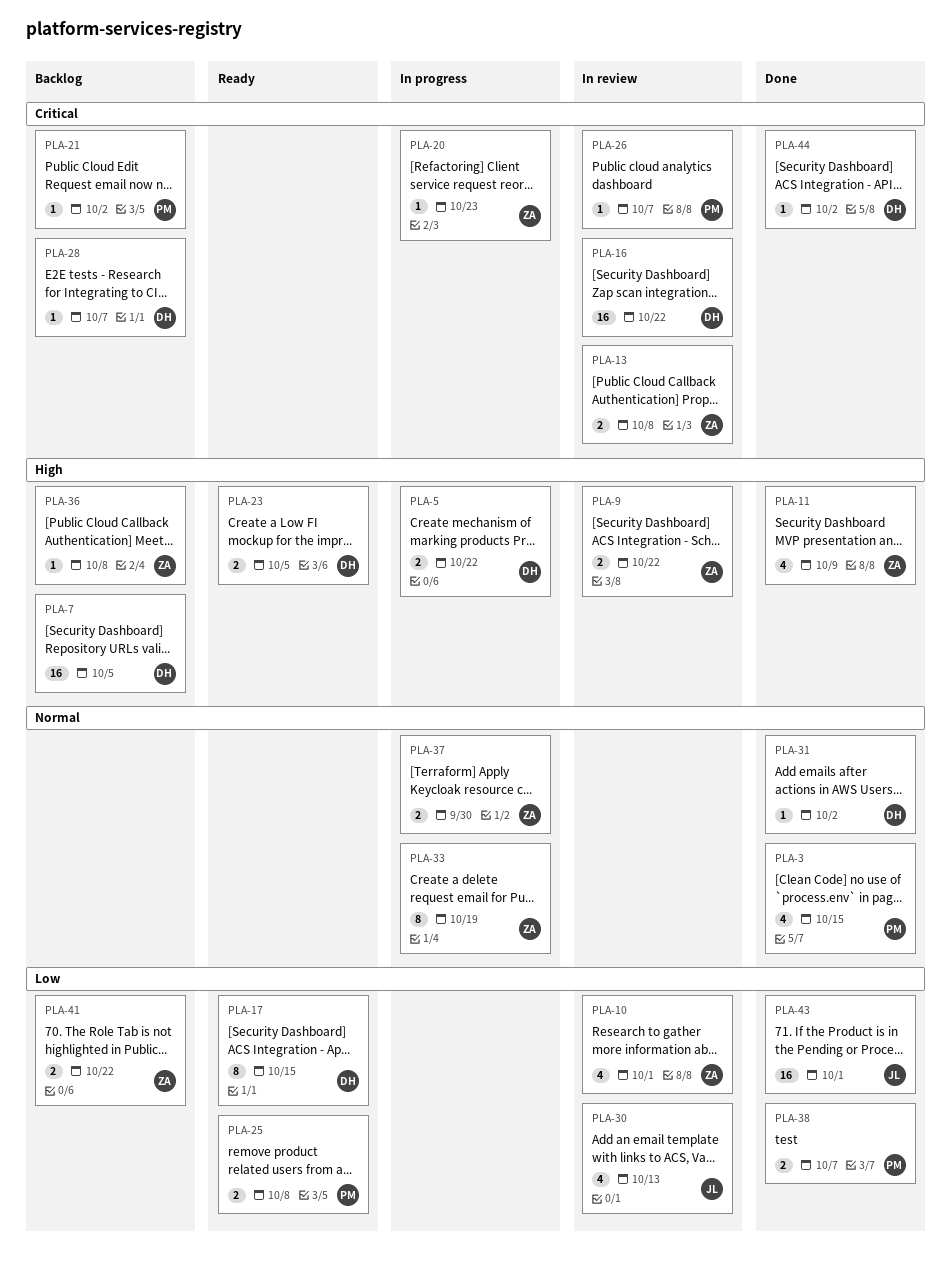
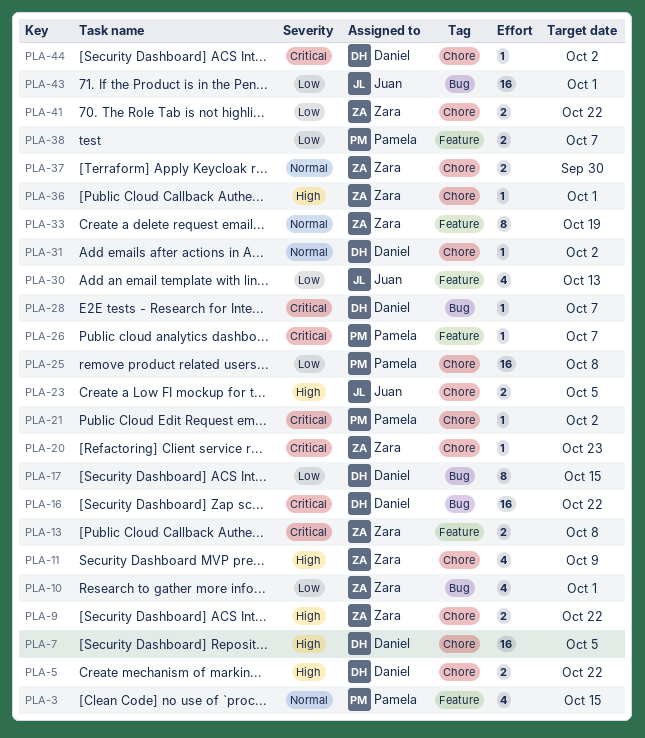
PLA-23, owner: Daniel -> Juan
PLA-25, estimate: 2 -> 16
PLA-36, due: Oct 8 -> Oct 1

